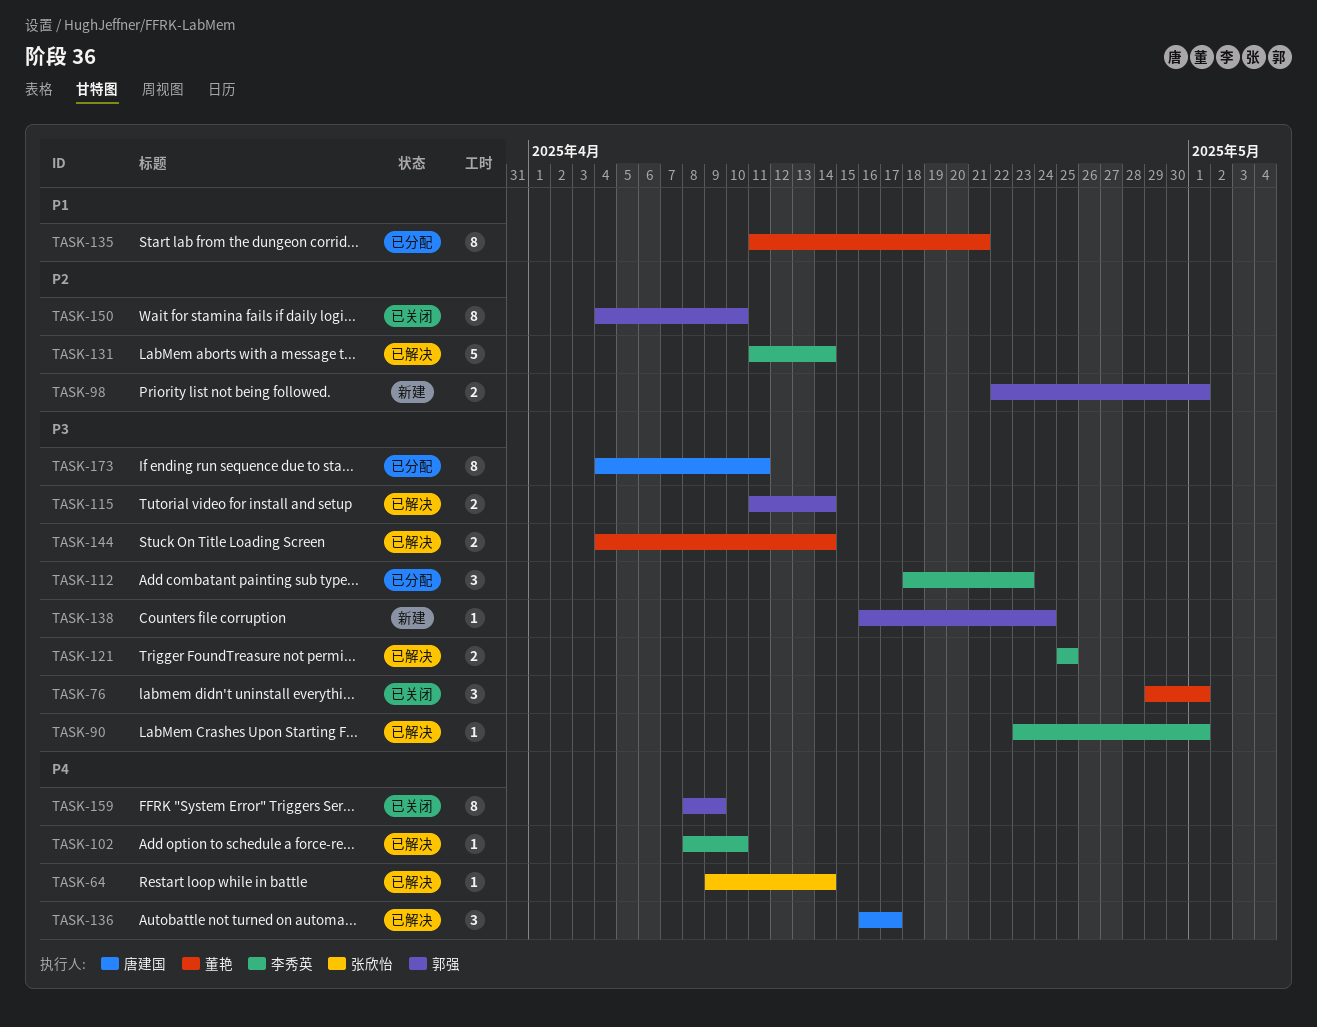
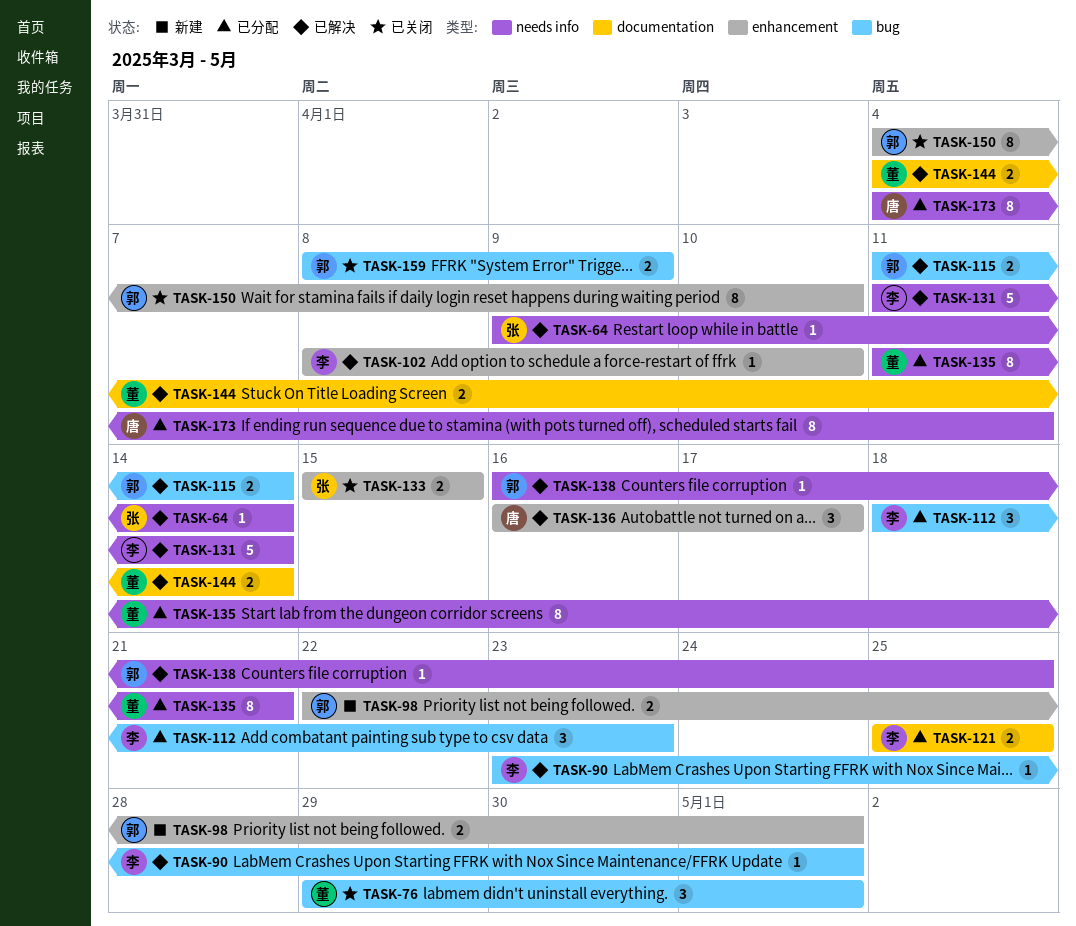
TASK-121, status: 已解决 -> 已分配
TASK-133: none -> present
TASK-138, status: 新建 -> 已解决
TASK-138, due: Apr 24 -> Apr 25
TASK-159, estimate: 8 -> 2

